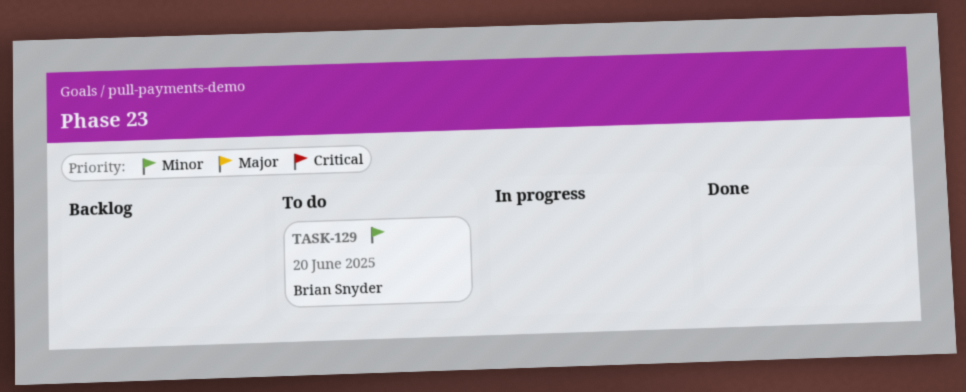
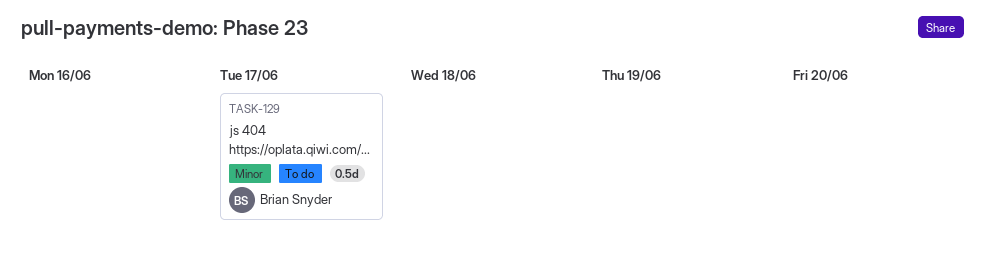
TASK-129, due: Jun 20 -> Jun 17

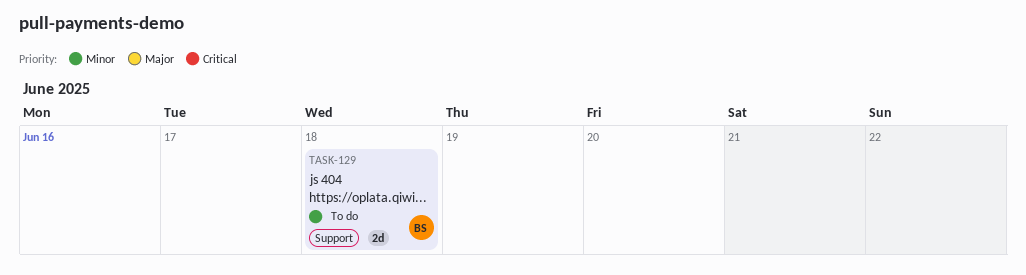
TASK-129, estimate: 0.5d -> 2d
TASK-129, due: Jun 17 -> Jun 18

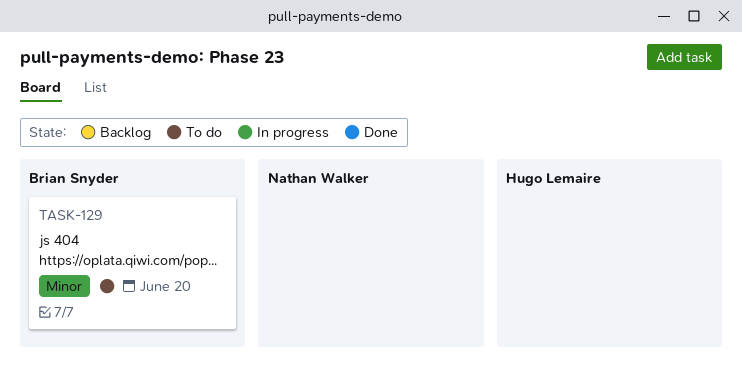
TASK-129, due: Jun 18 -> Jun 20

